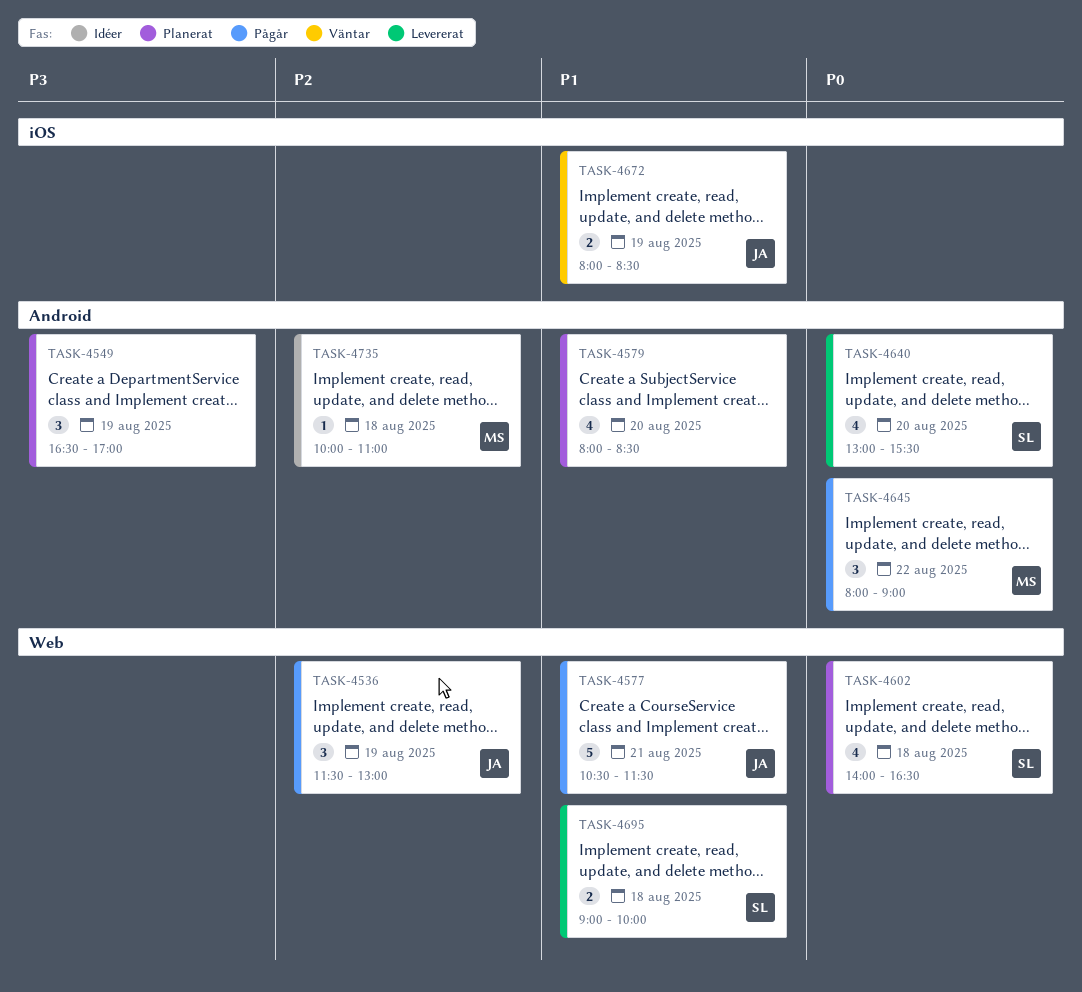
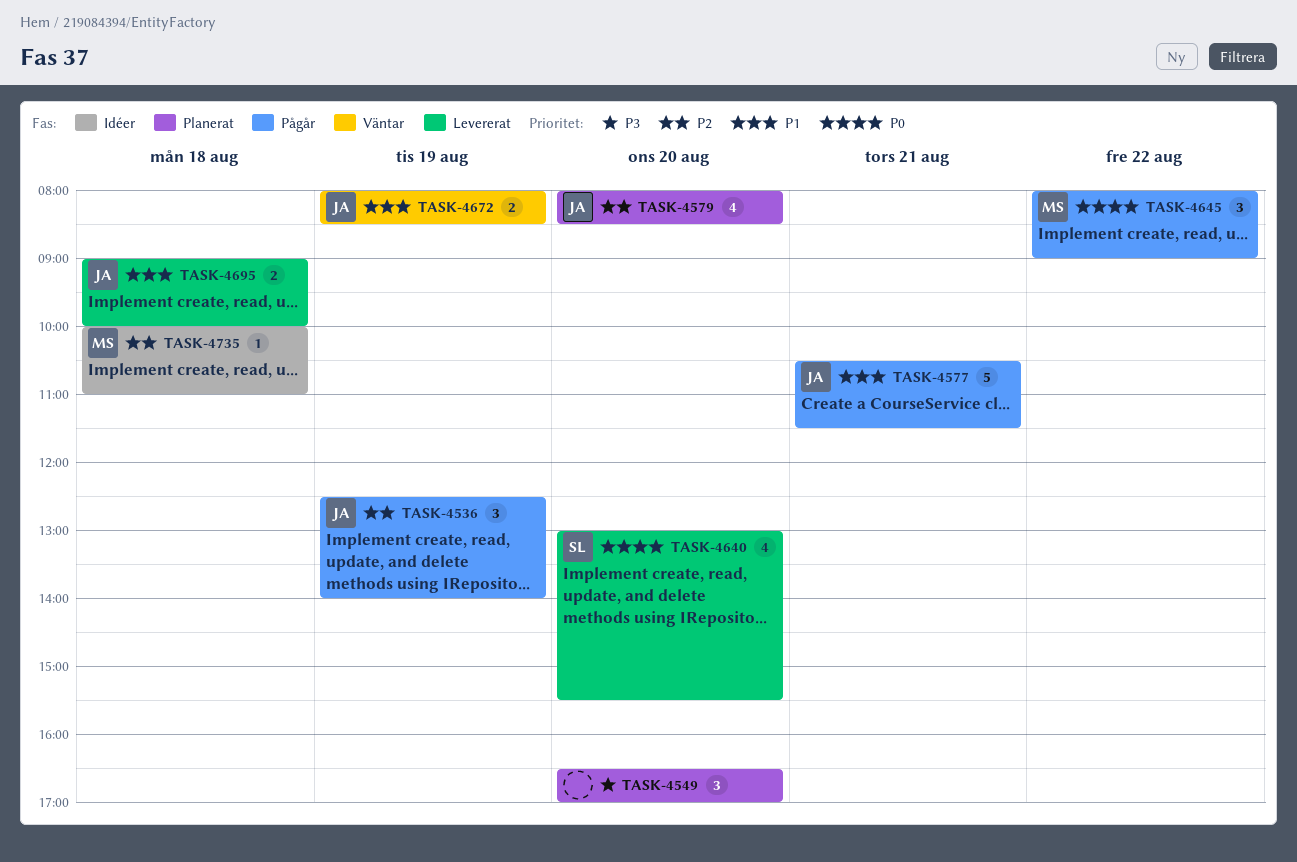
TASK-4536, begins: 11:30 -> 12:30
TASK-4536, ends: 13:00 -> 14:00
TASK-4549, day: Aug 19 -> Aug 20
TASK-4579, owner: none -> JA
TASK-4579, priority: P1 -> P2
TASK-4602: present -> none
TASK-4695, owner: SL -> JA

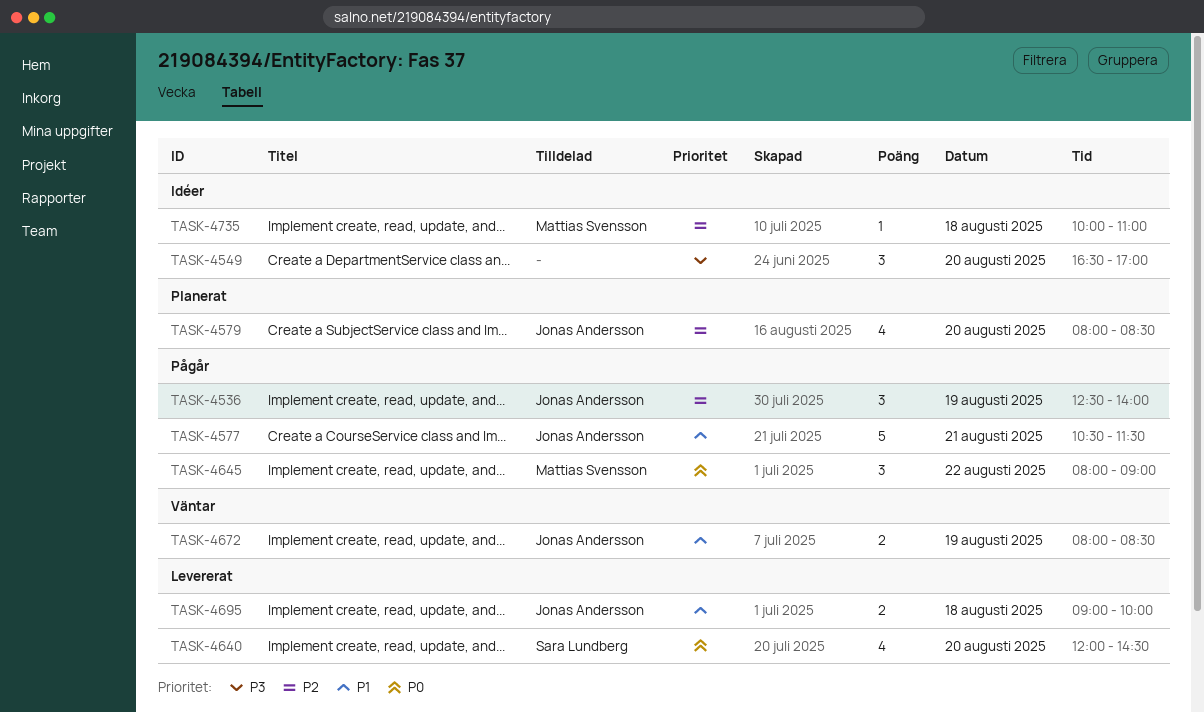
TASK-4549, status: Planerat -> Idéer
TASK-4640, begins: 13:00 -> 12:00
TASK-4640, ends: 15:30 -> 14:30

